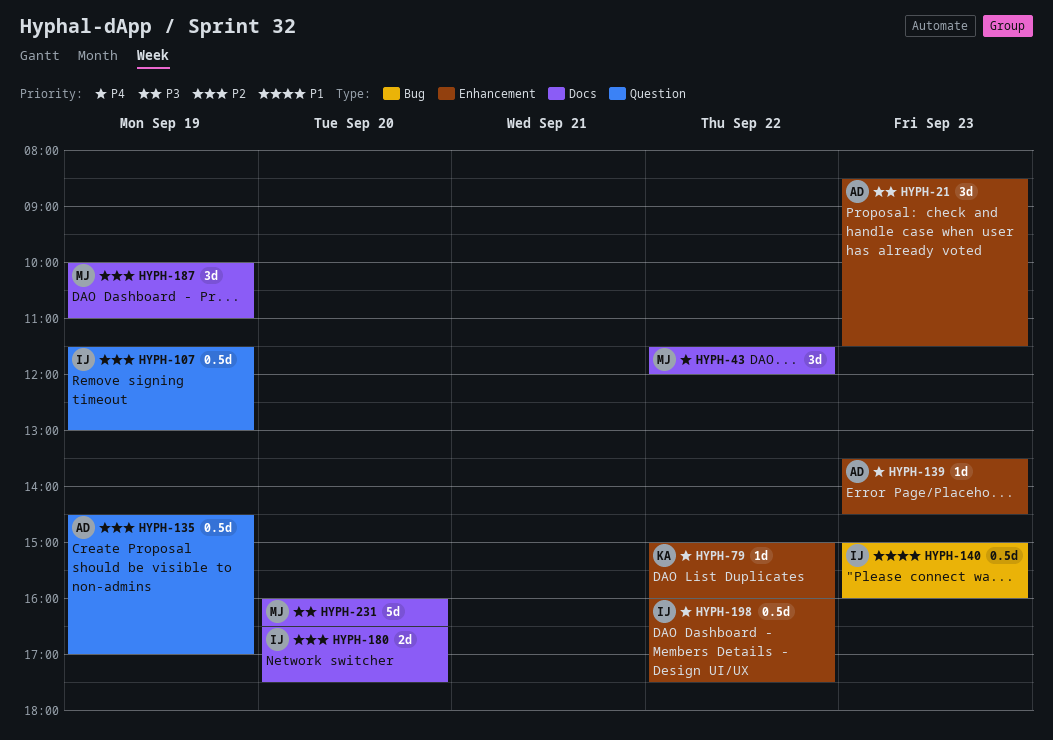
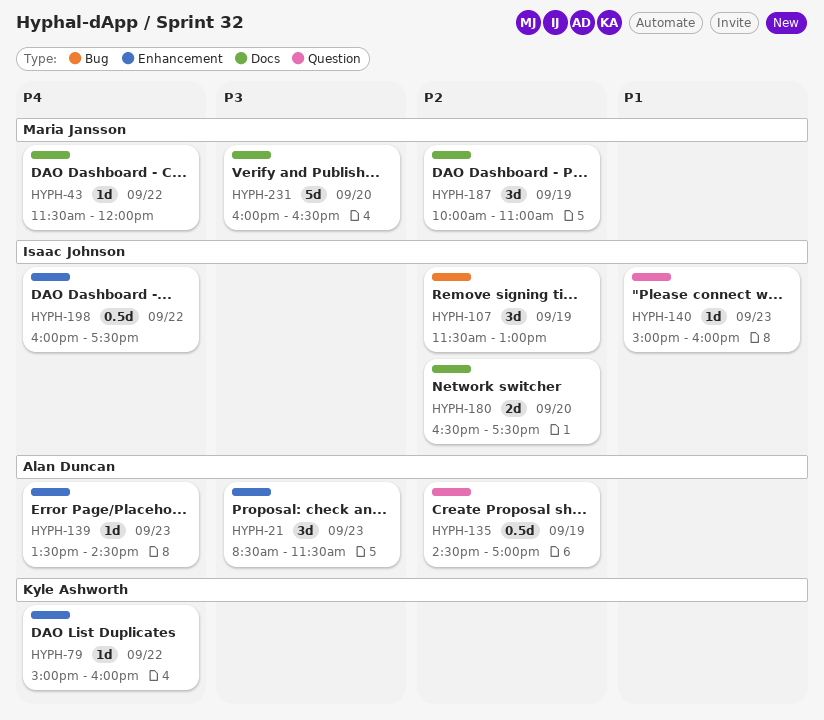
HYPH-43, estimate: 3d -> 1d
HYPH-107, label: Question -> Bug
HYPH-107, estimate: 0.5d -> 3d
HYPH-140, label: Bug -> Question
HYPH-140, estimate: 0.5d -> 1d

